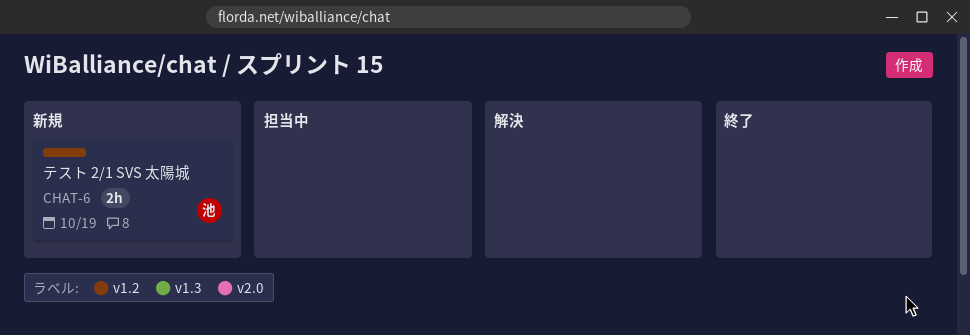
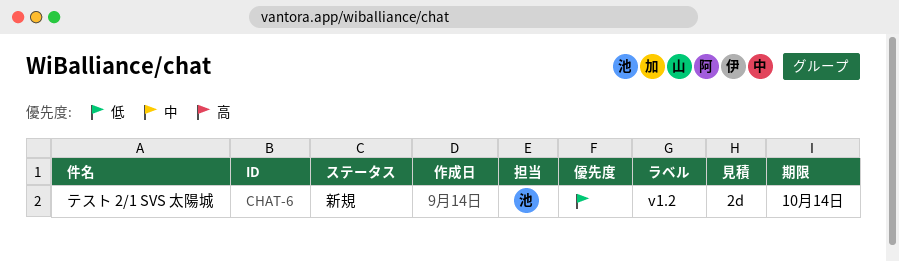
CHAT-6, estimate: 2h -> 2d
CHAT-6, due: Oct 19 -> Oct 14

